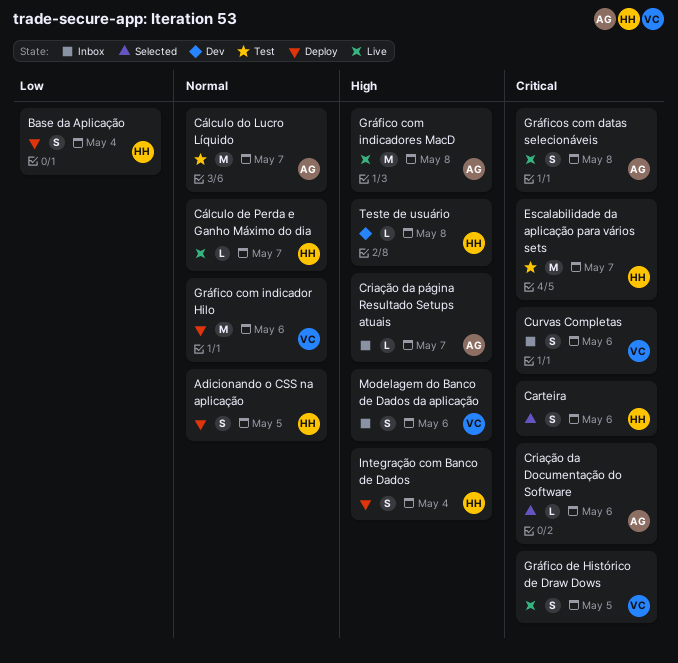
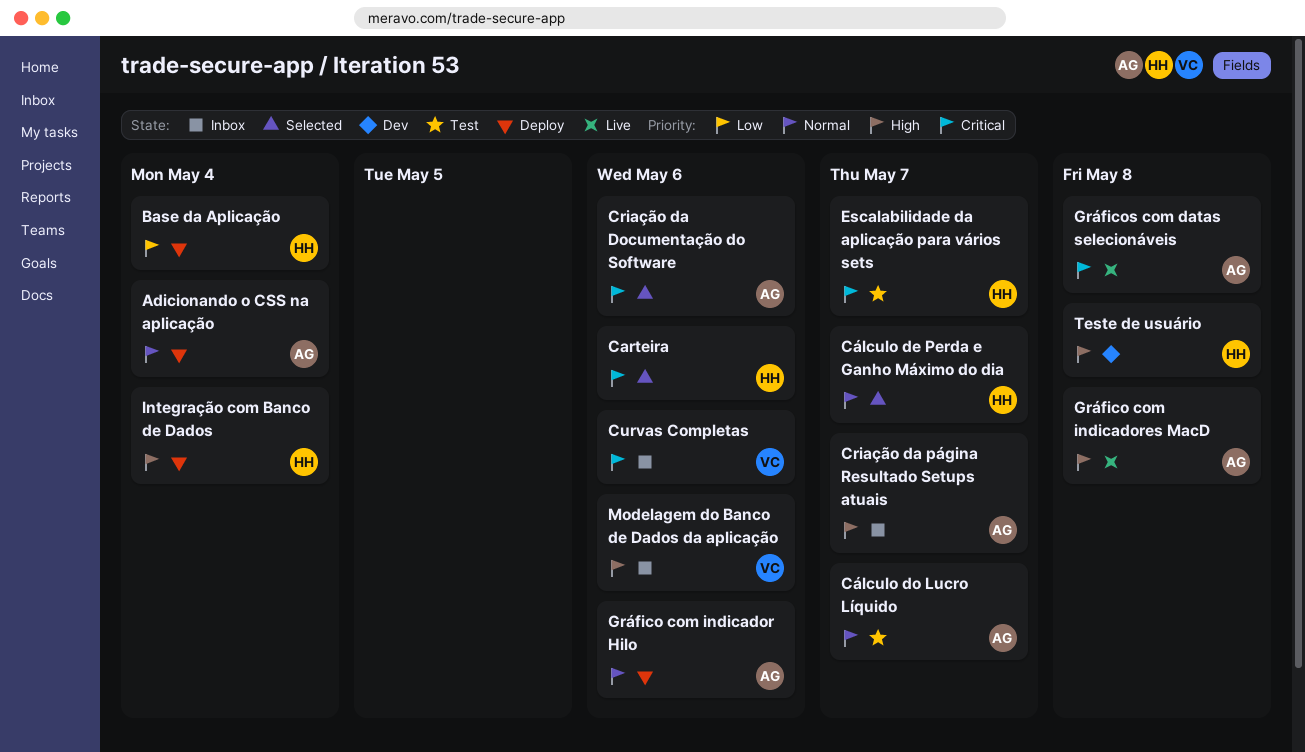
Adicionando o CSS na aplicação, owner: HH -> AG
Adicionando o CSS na aplicação, due: May 5 -> May 4
Cálculo de Perda e Ganho Máximo do dia, status: Live -> Selected
Gráfico com indicador Hilo, owner: VC -> AG
Gráfico de Histórico de Draw Dows: present -> none

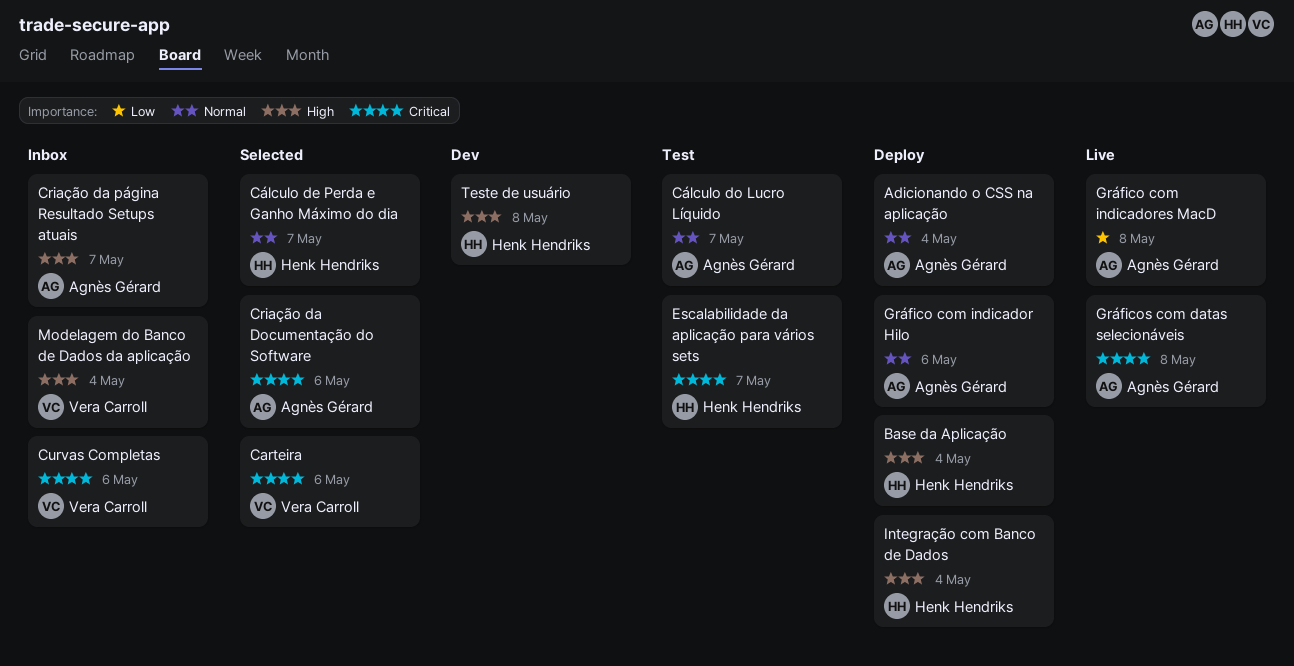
Base da Aplicação, priority: Low -> High
Carteira, owner: Henk Hendriks -> Vera Carroll
Gráfico com indicadores MacD, priority: High -> Low
Modelagem do Banco de Dados da aplicação, due: May 6 -> May 4

